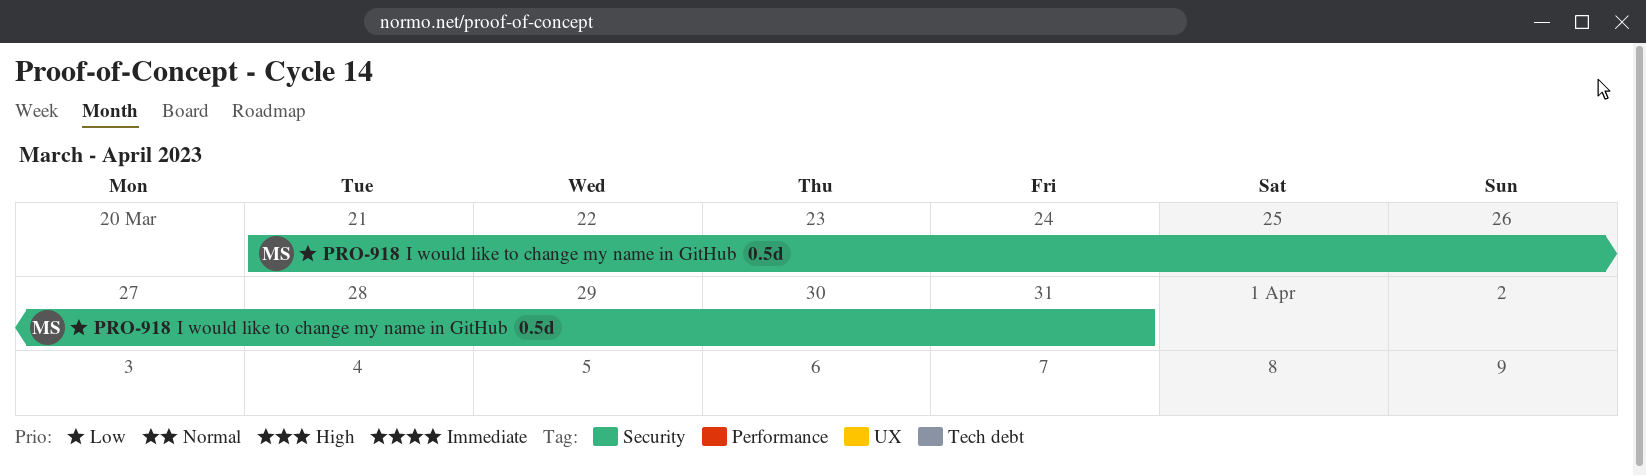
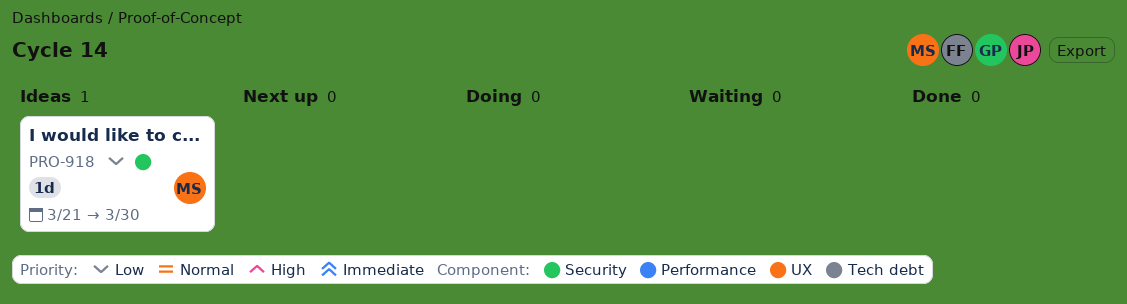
PRO-918, estimate: 0.5d -> 1d
PRO-918, due: Mar 31 -> Mar 30

